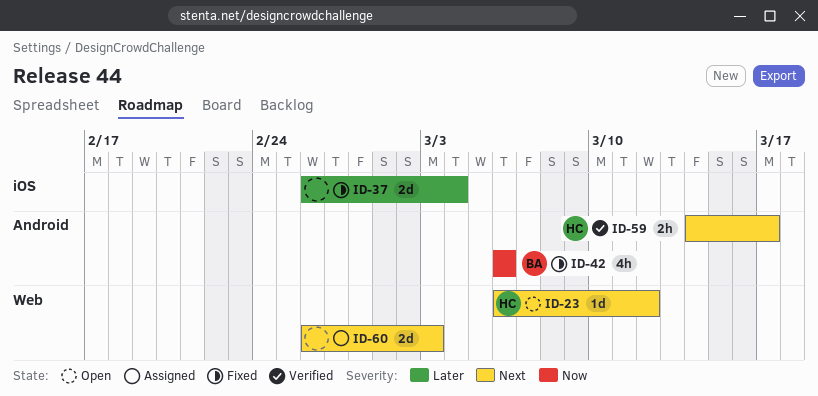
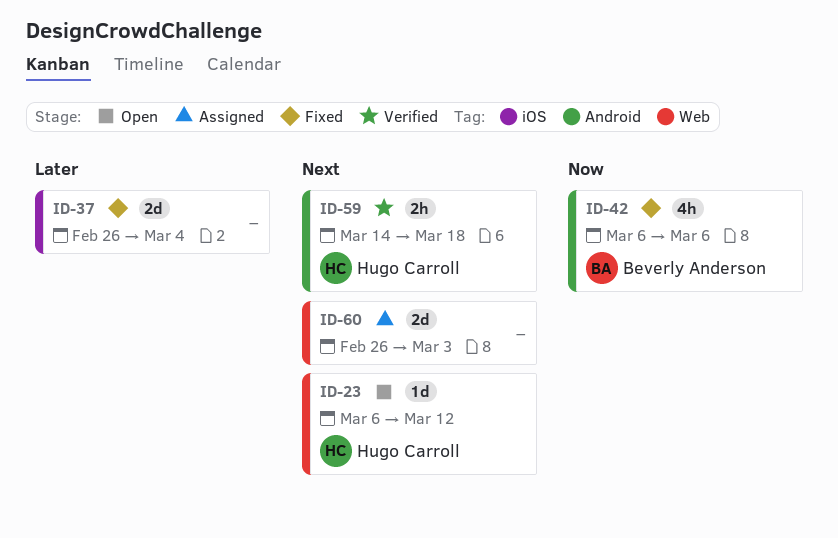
ID-59, due: Mar 17 -> Mar 18

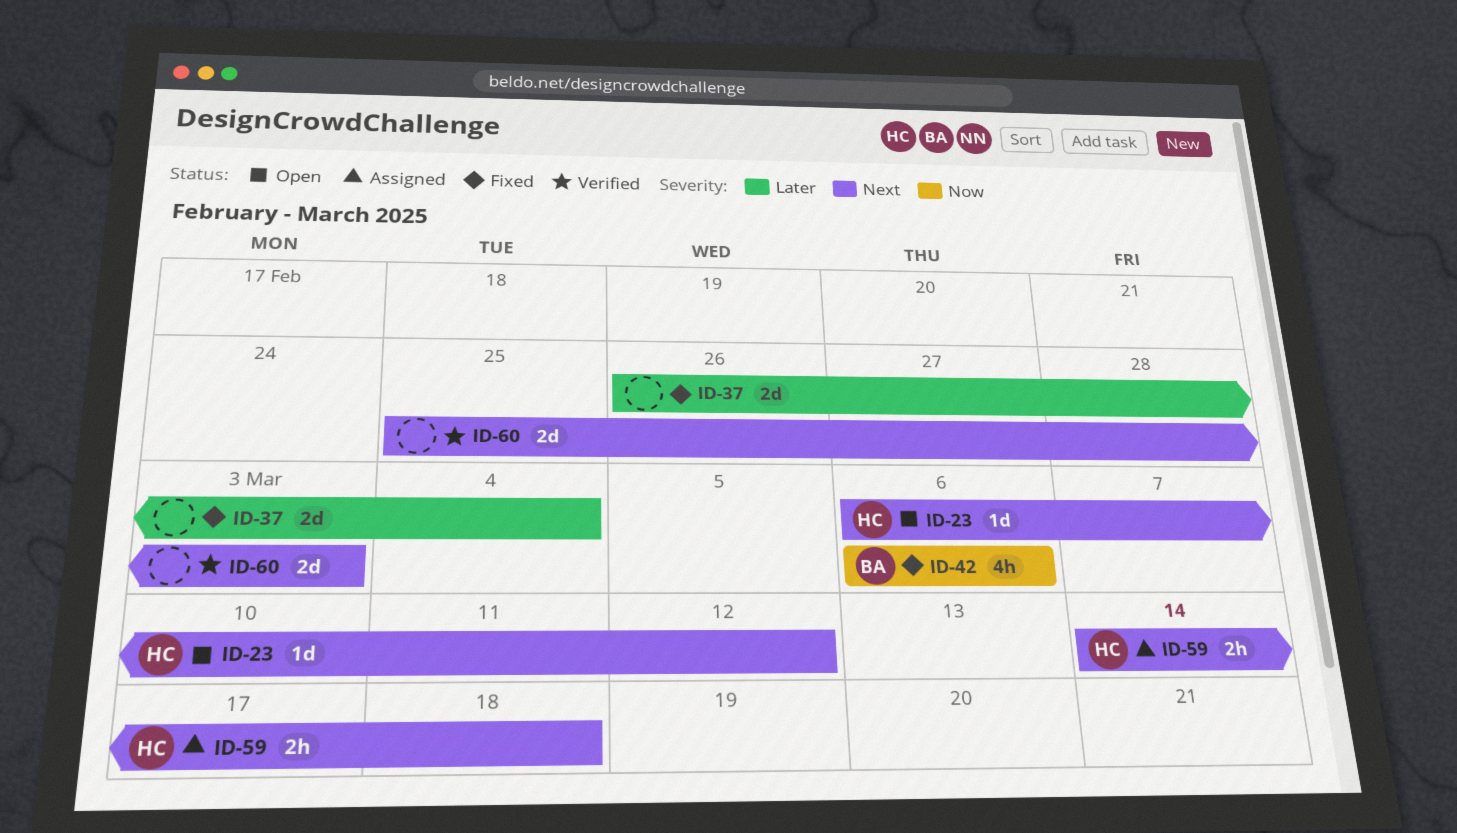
ID-59, status: Verified -> Assigned
ID-60, status: Assigned -> Verified
ID-60, start: Feb 26 -> Feb 25

